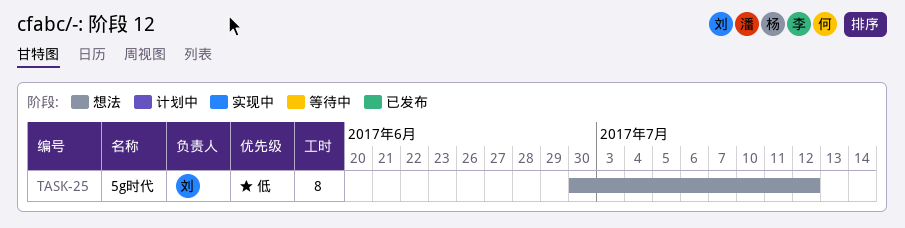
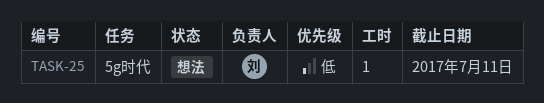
TASK-25, estimate: 8 -> 1
TASK-25, due: Jul 12 -> Jul 11

